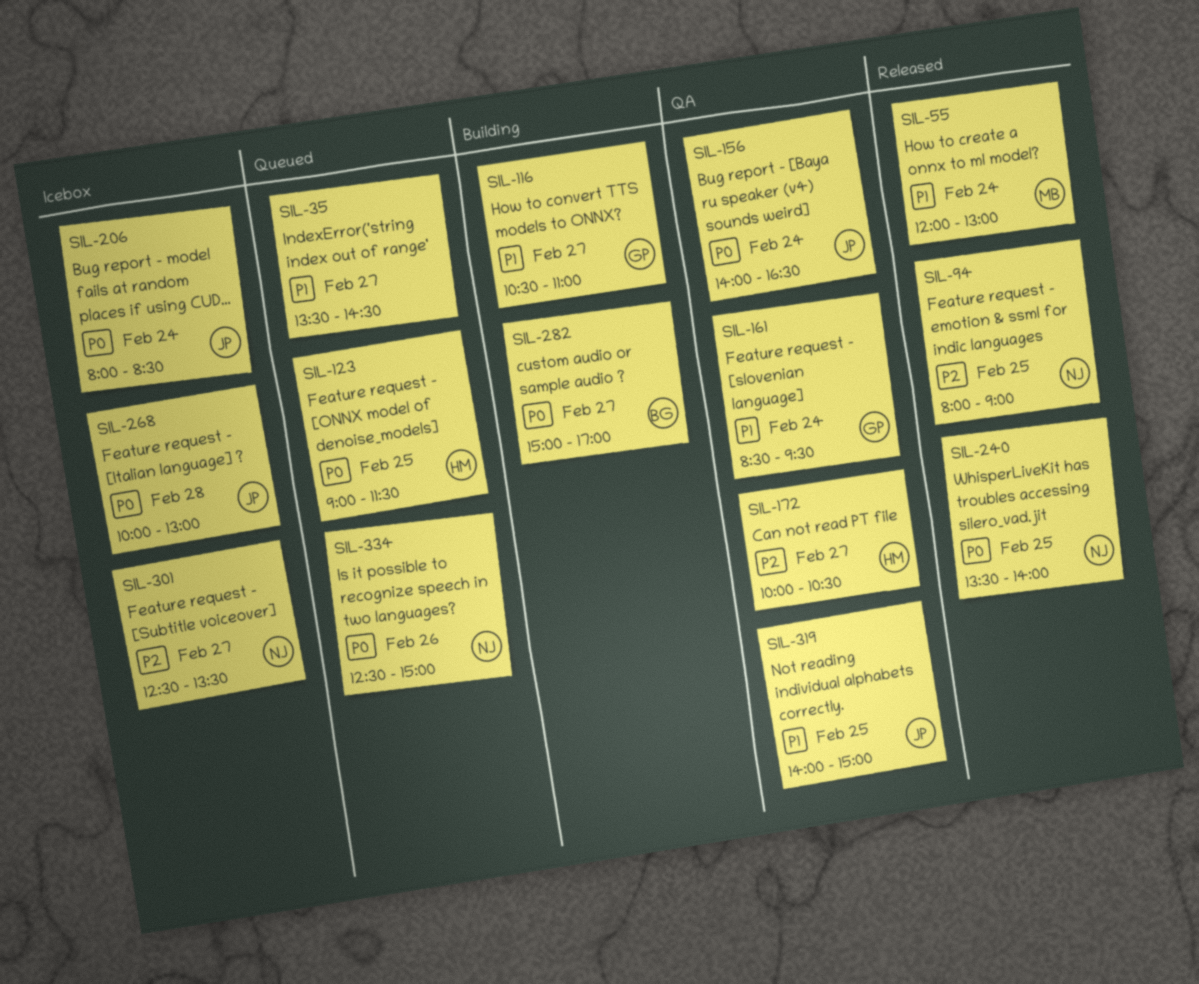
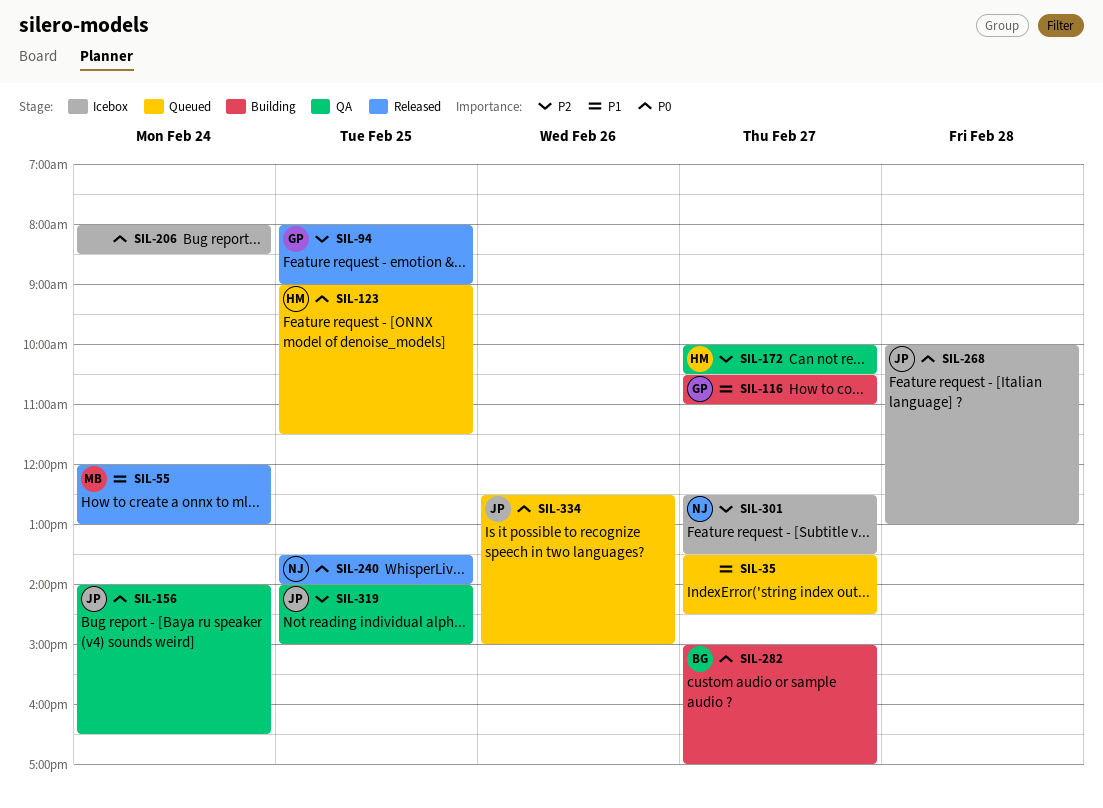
SIL-94, owner: NJ -> GP
SIL-161: present -> none
SIL-206, owner: JP -> none
SIL-319, priority: P1 -> P2
SIL-334, owner: NJ -> JP

